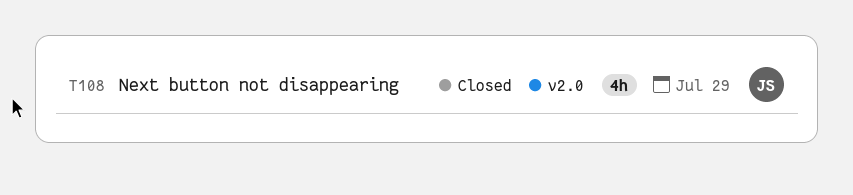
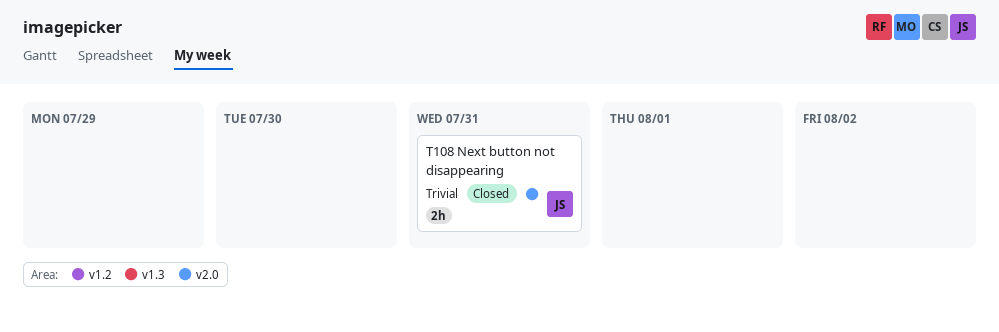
T108, estimate: 4h -> 2h
T108, due: Jul 29 -> Jul 31

